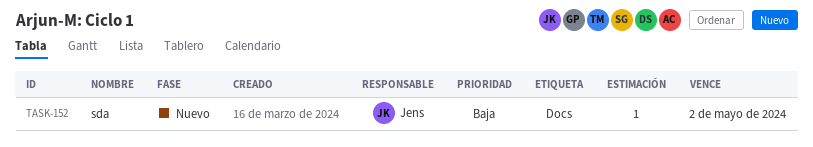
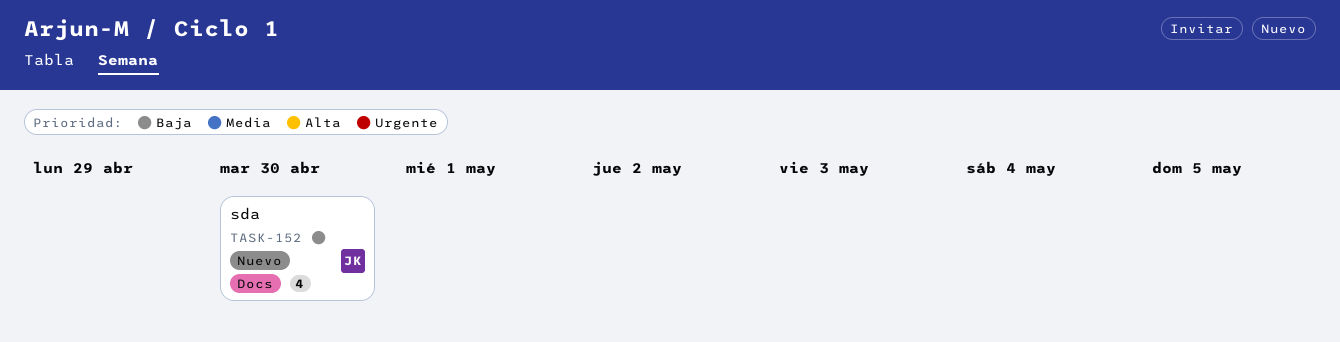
TASK-152, estimate: 1 -> 4
TASK-152, due: May 2 -> Apr 30

